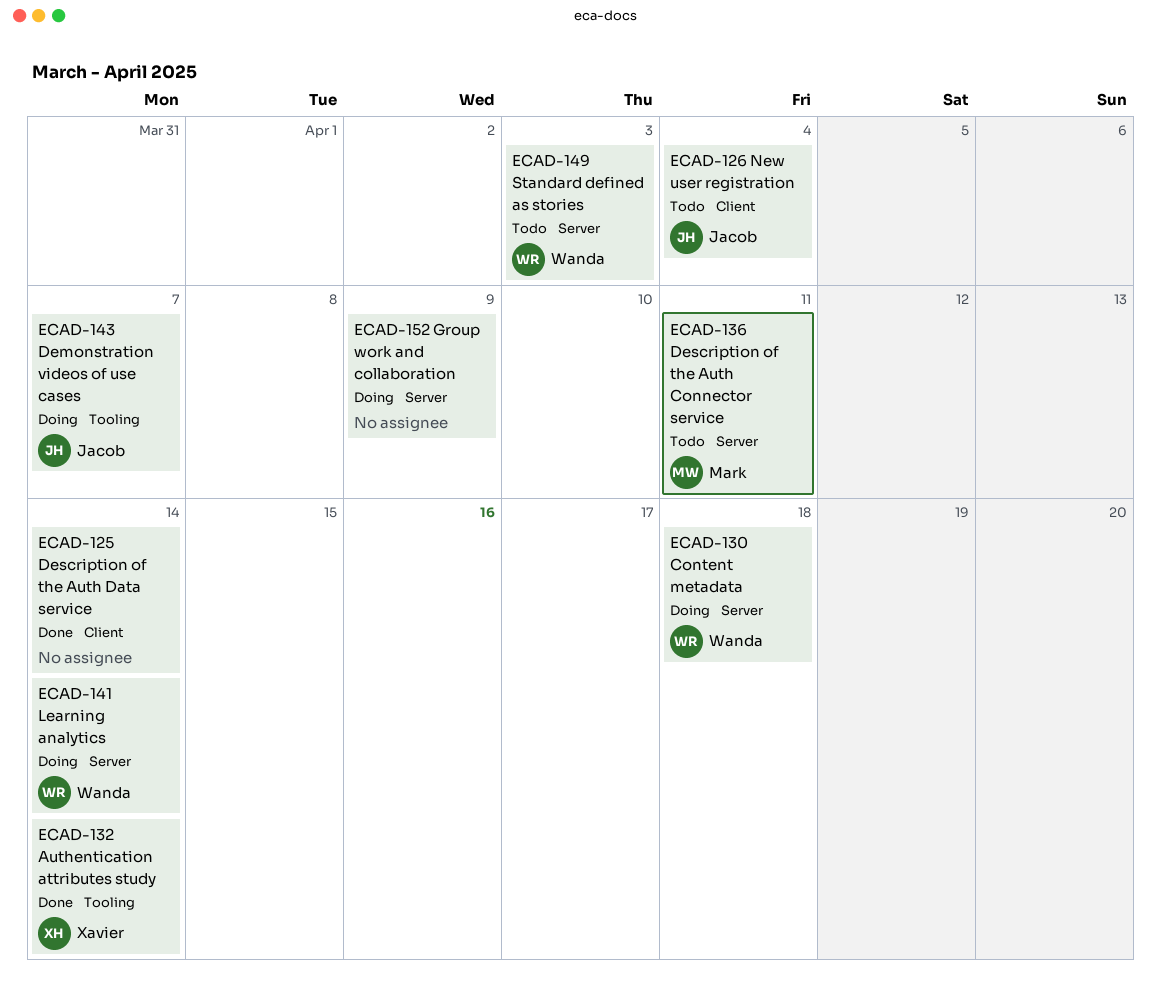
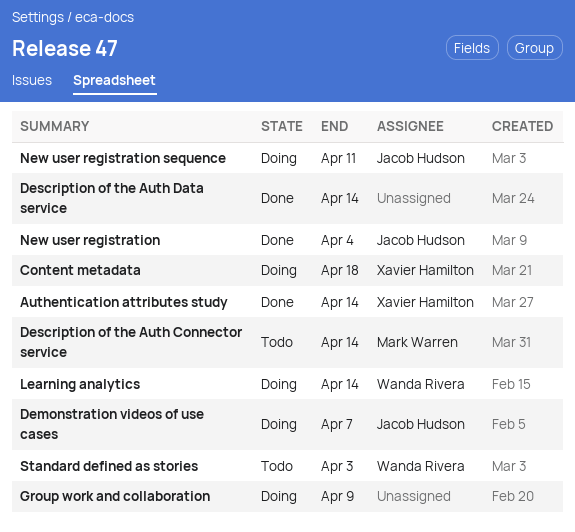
Content metadata, owner: Wanda Rivera -> Xavier Hamilton
Description of the Auth Connector service, due: Apr 11 -> Apr 14
New user registration, status: Todo -> Done
New user registration sequence: none -> present

